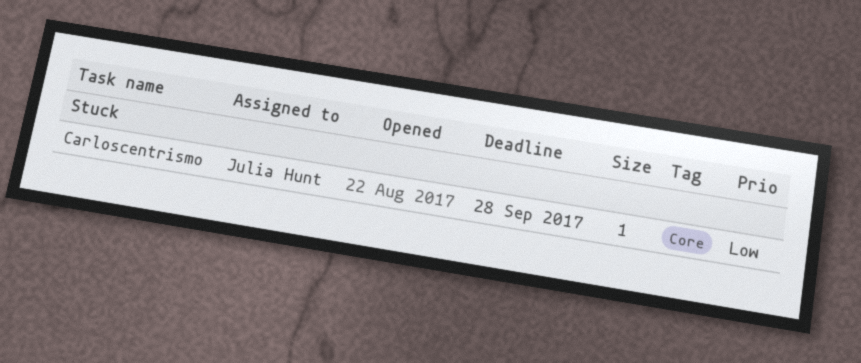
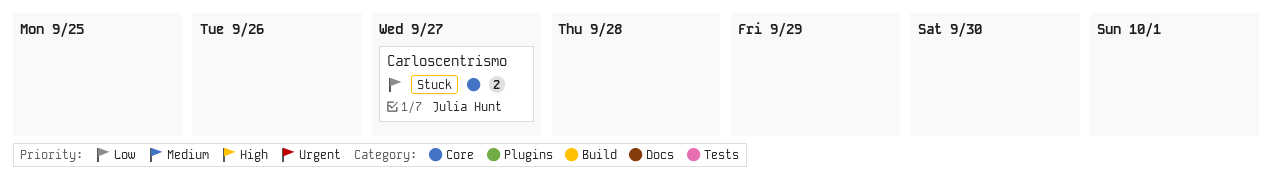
Carloscentrismo, estimate: 1 -> 2
Carloscentrismo, due: Sep 28 -> Sep 27

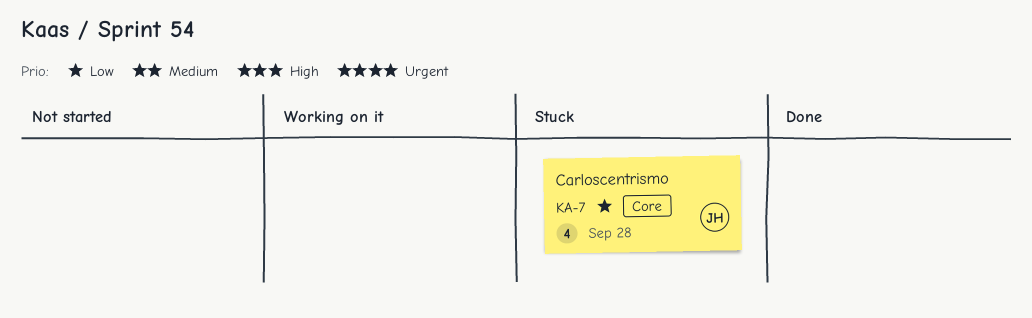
Carloscentrismo, estimate: 2 -> 4
Carloscentrismo, due: Sep 27 -> Sep 28

